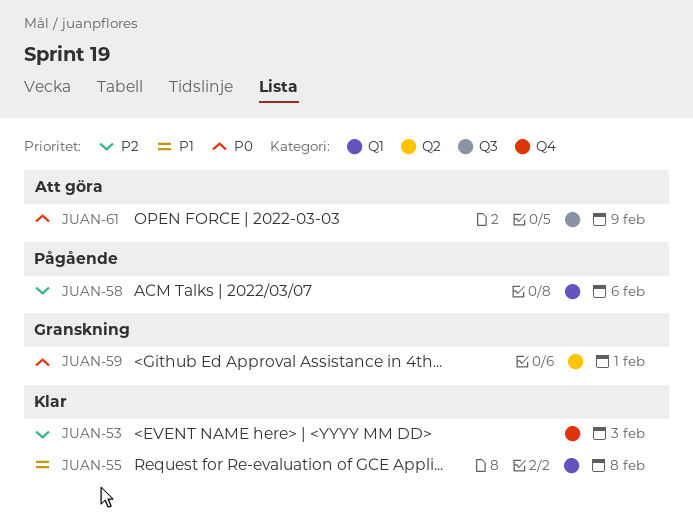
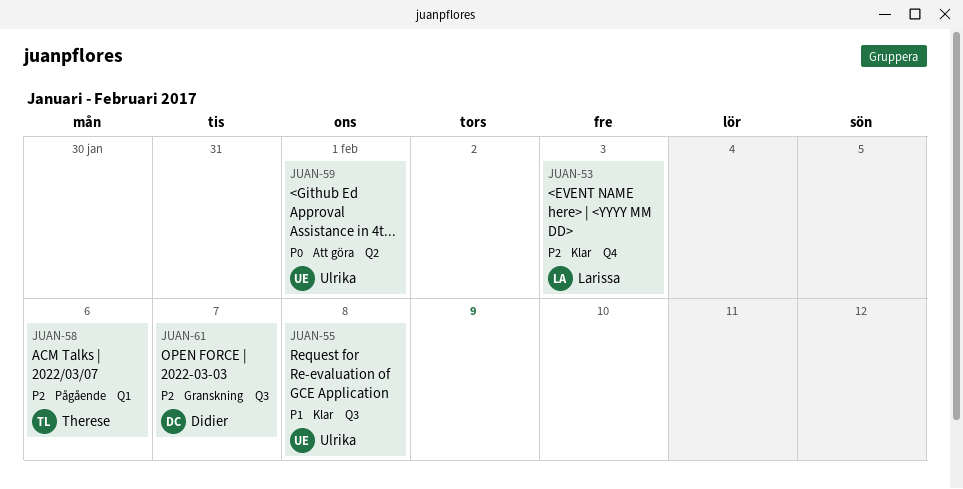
JUAN-55, label: Q1 -> Q3
JUAN-59, status: Granskning -> Att göra
JUAN-61, status: Att göra -> Granskning
JUAN-61, priority: P0 -> P2
JUAN-61, due: Feb 9 -> Feb 7

